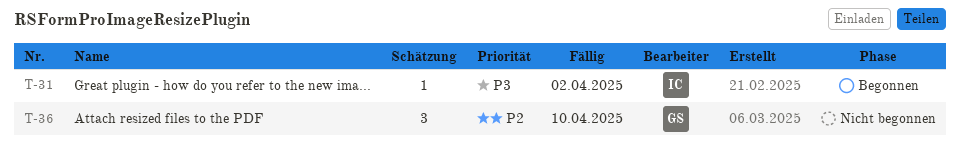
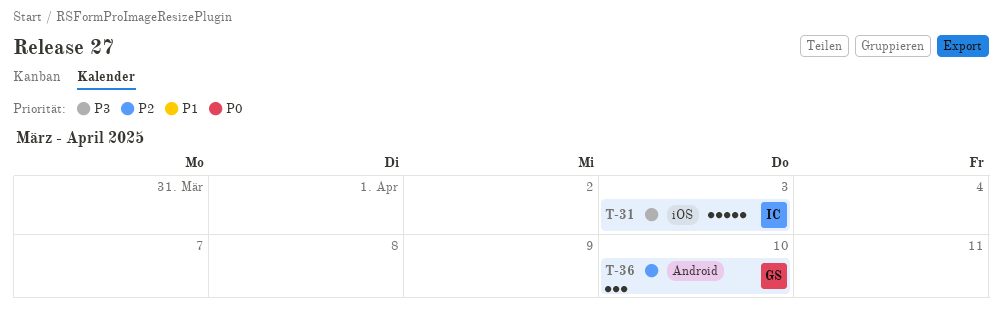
T-31, estimate: 1 -> 5
T-31, due: Apr 2 -> Apr 3

